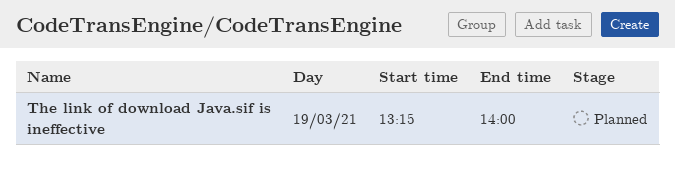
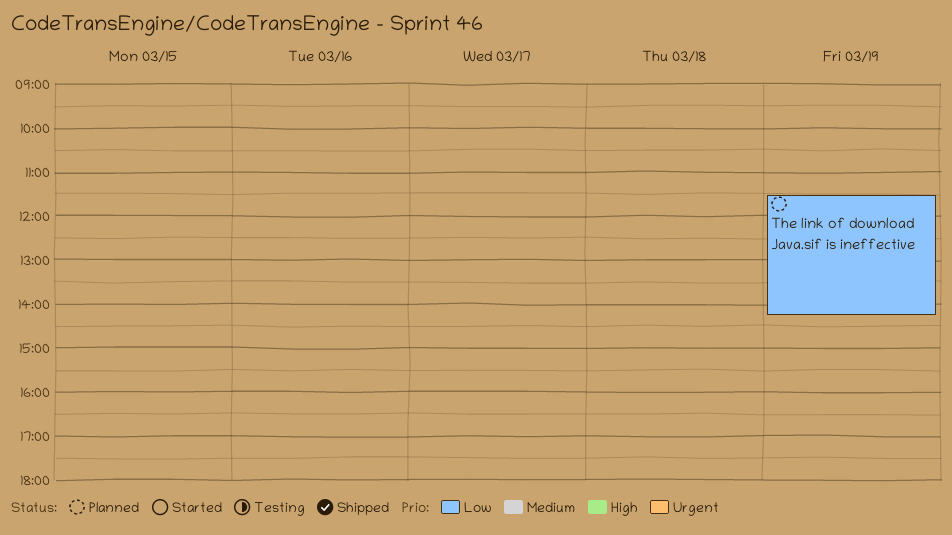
The link of download Java.sif is ineffective, begins: 13:15 -> 11:30
The link of download Java.sif is ineffective, ends: 14:00 -> 14:15

